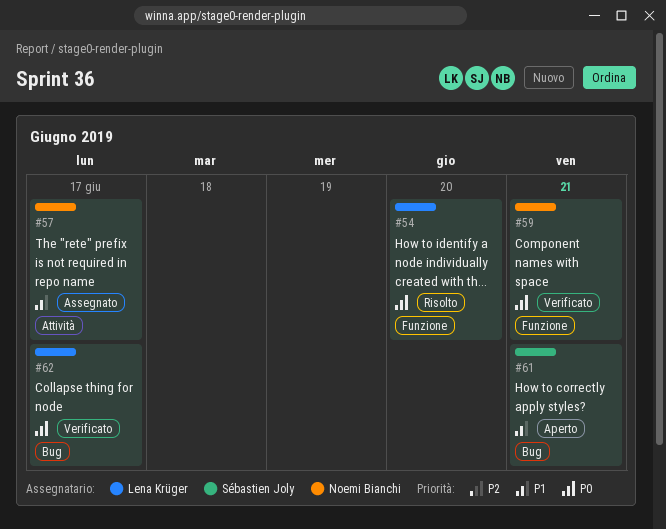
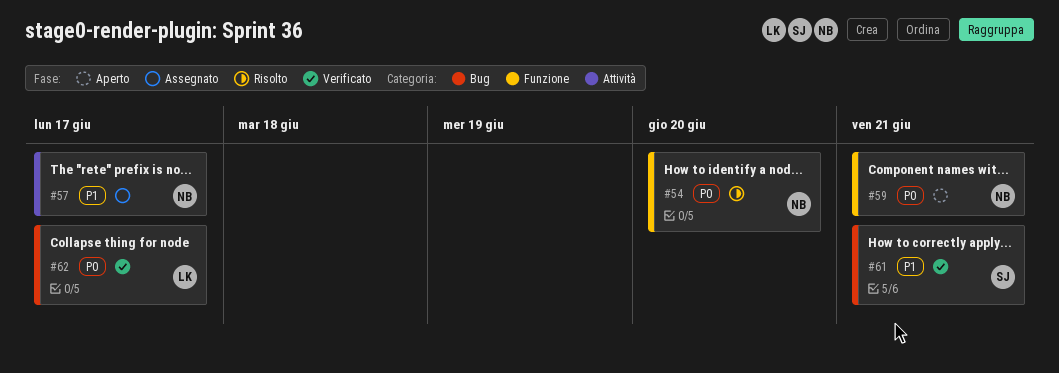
#54, owner: Lena Krüger -> Noemi Bianchi
#59, status: Verificato -> Aperto
#61, status: Aperto -> Verificato

